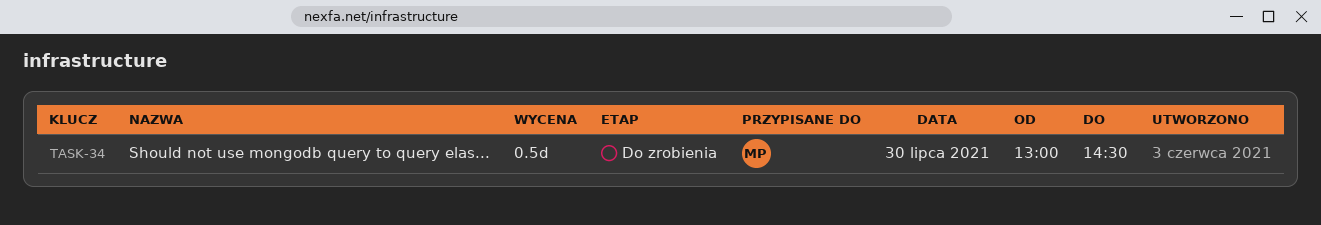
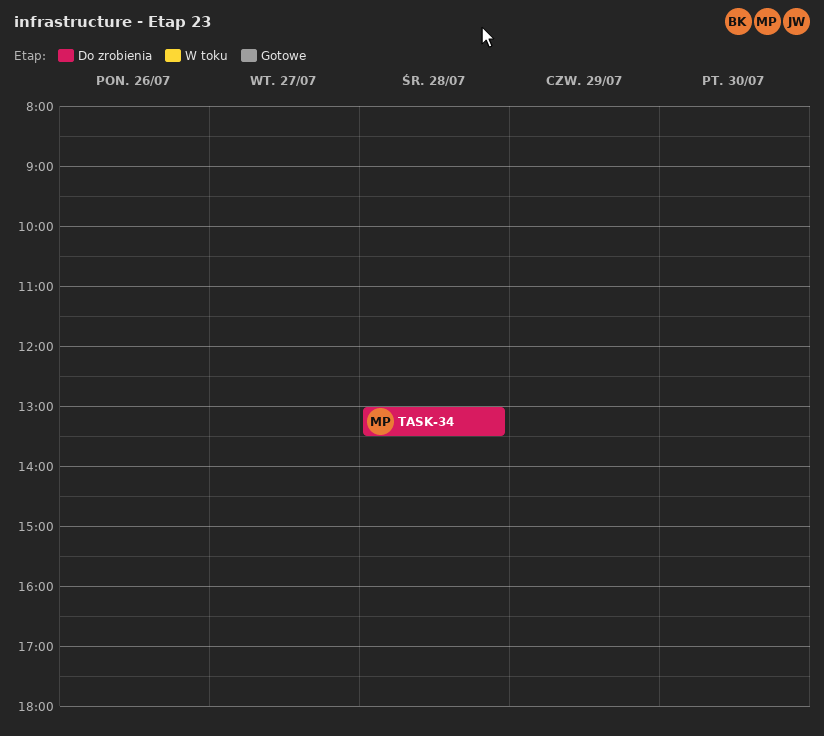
TASK-34, day: Jul 30 -> Jul 28
TASK-34, ends: 14:30 -> 13:30

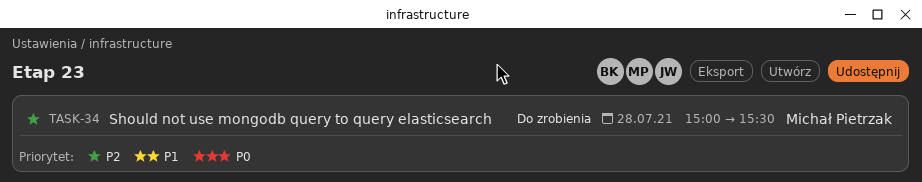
TASK-34, begins: 13:00 -> 15:00
TASK-34, ends: 13:30 -> 15:30

